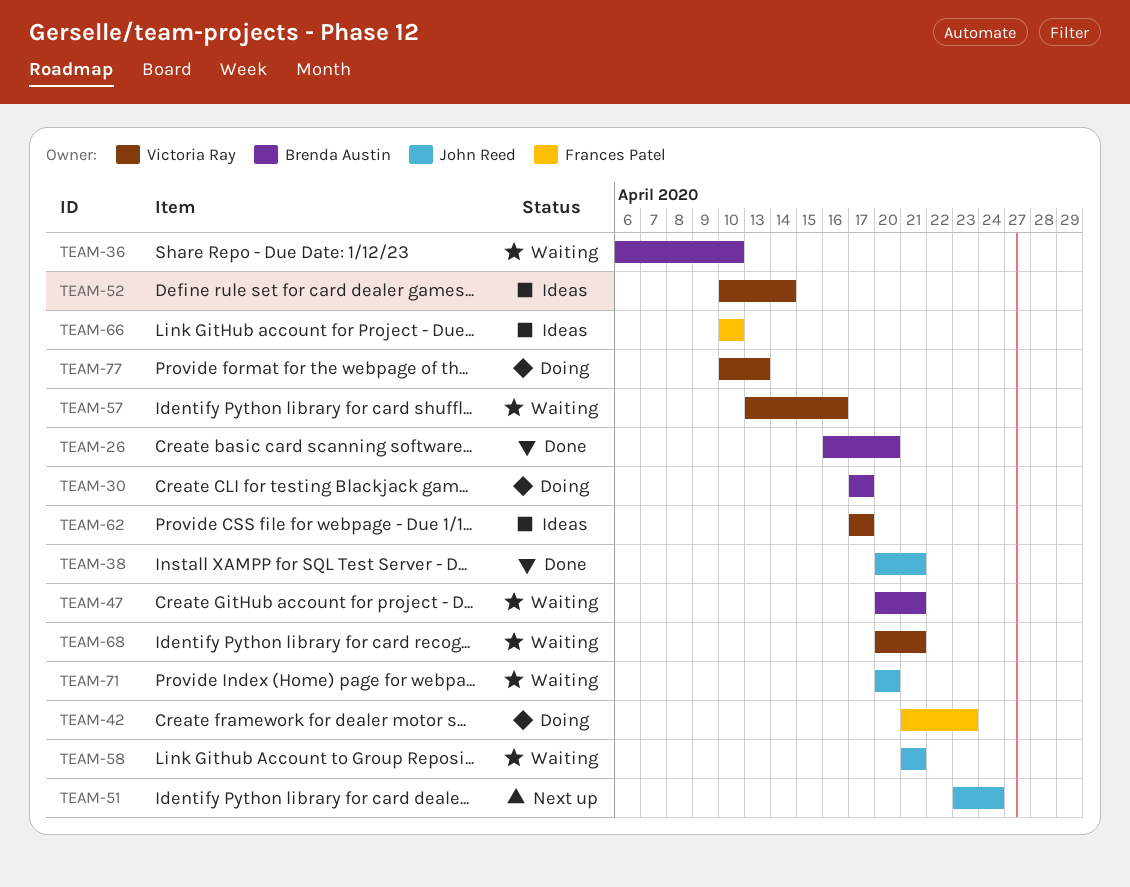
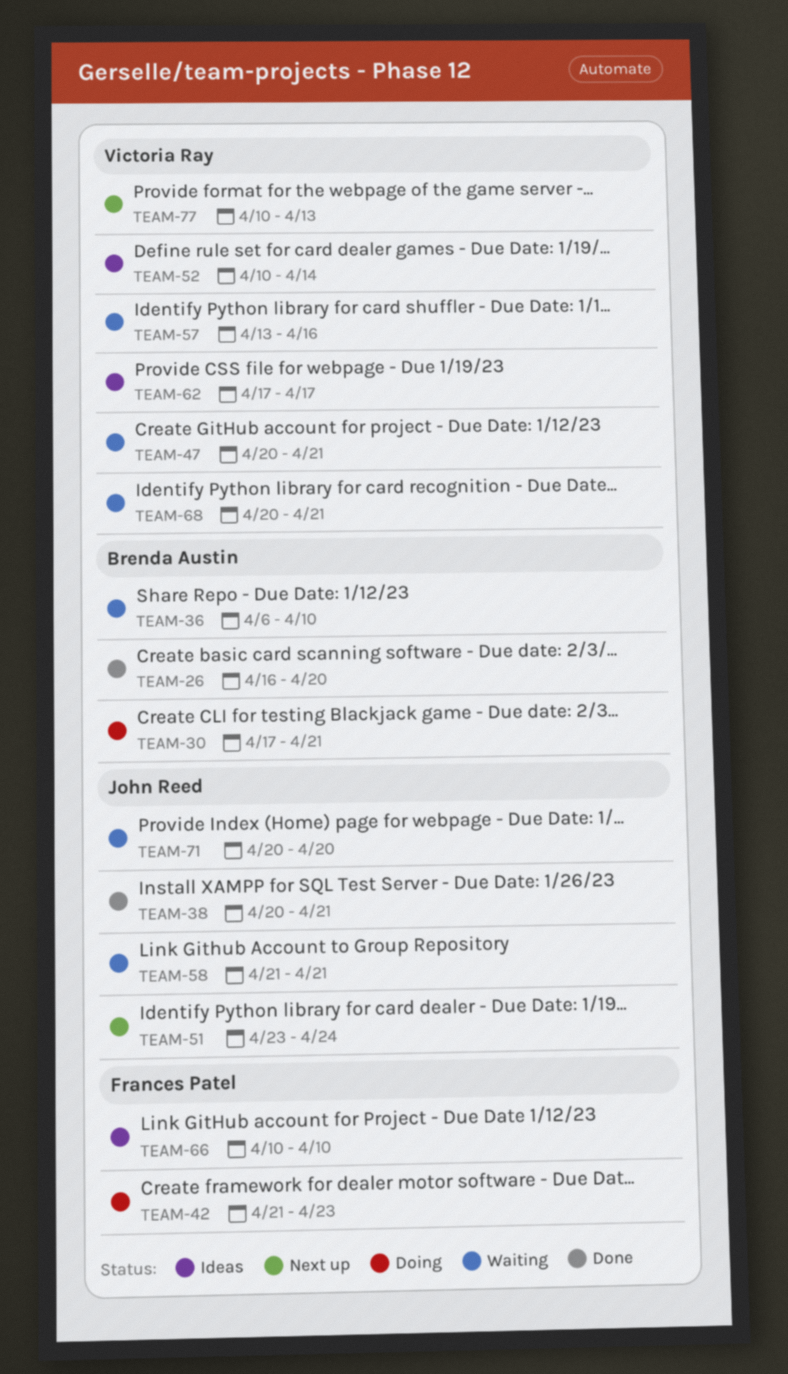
TEAM-30, due: Apr 17 -> Apr 21
TEAM-47, owner: Brenda Austin -> Victoria Ray
TEAM-77, status: Doing -> Next up

